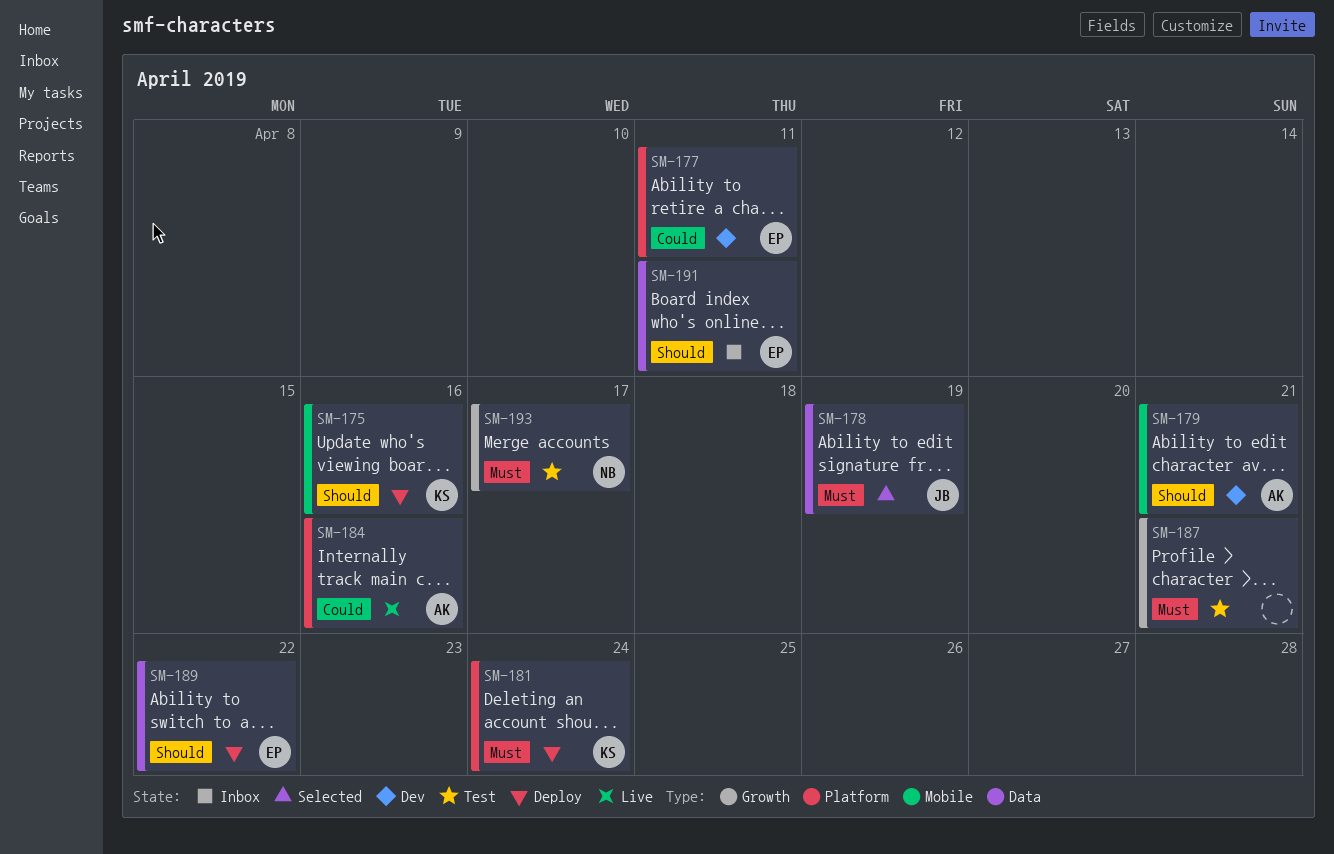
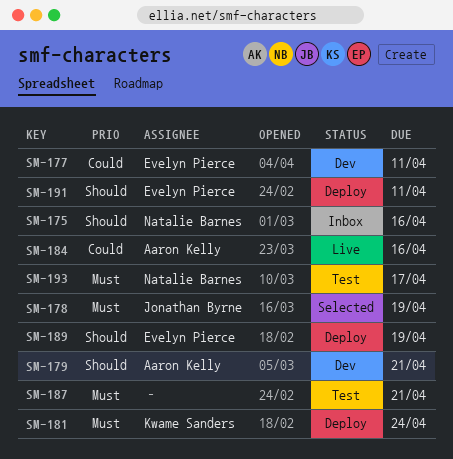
SM-175, status: Deploy -> Inbox
SM-175, owner: Kwame Sanders -> Natalie Barnes
SM-189, due: Apr 22 -> Apr 19
SM-191, status: Inbox -> Deploy

